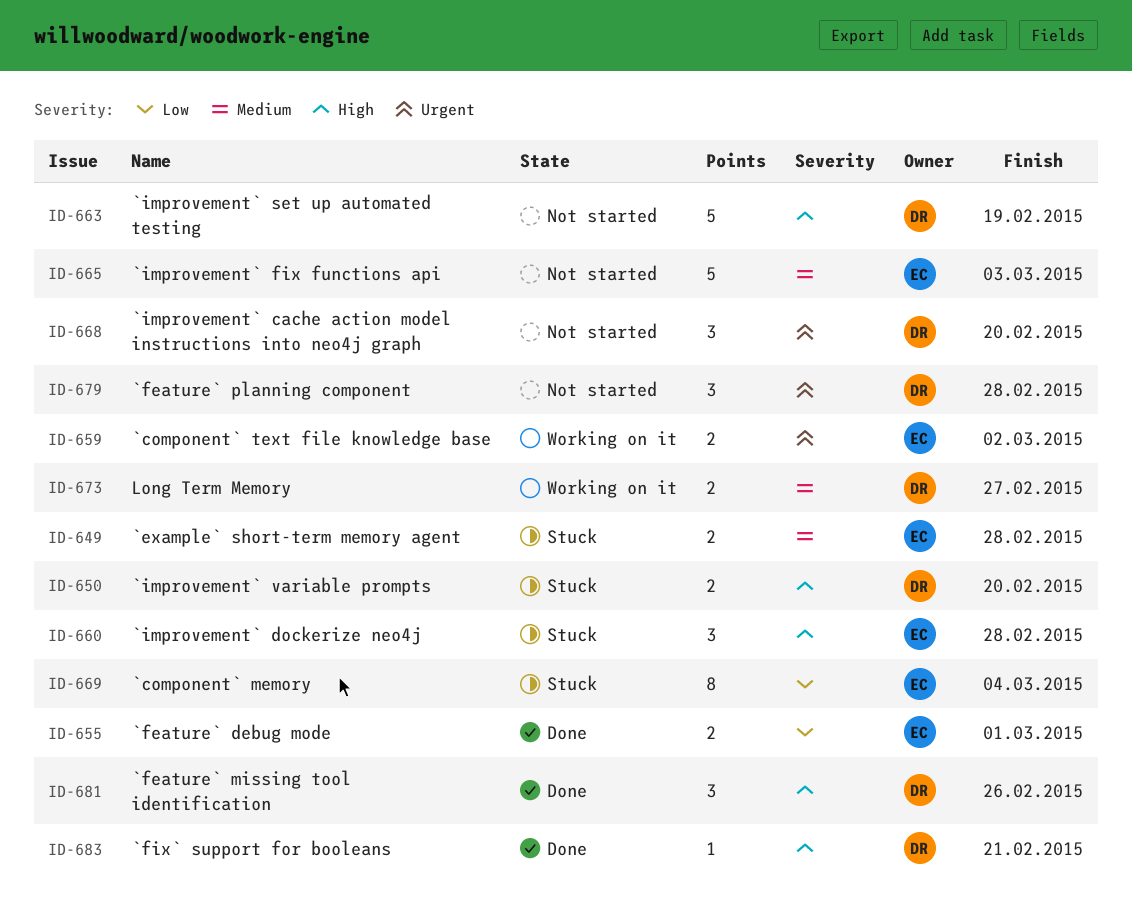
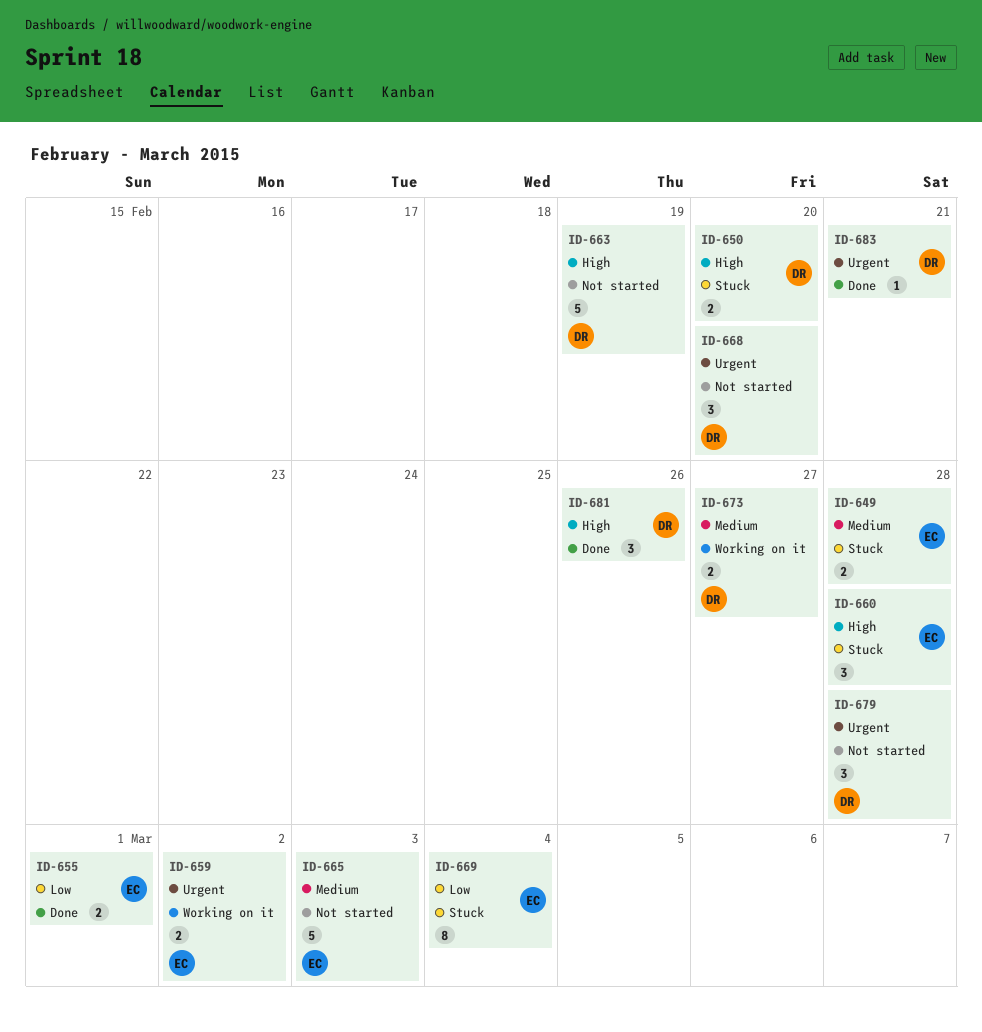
ID-683, priority: High -> Urgent

